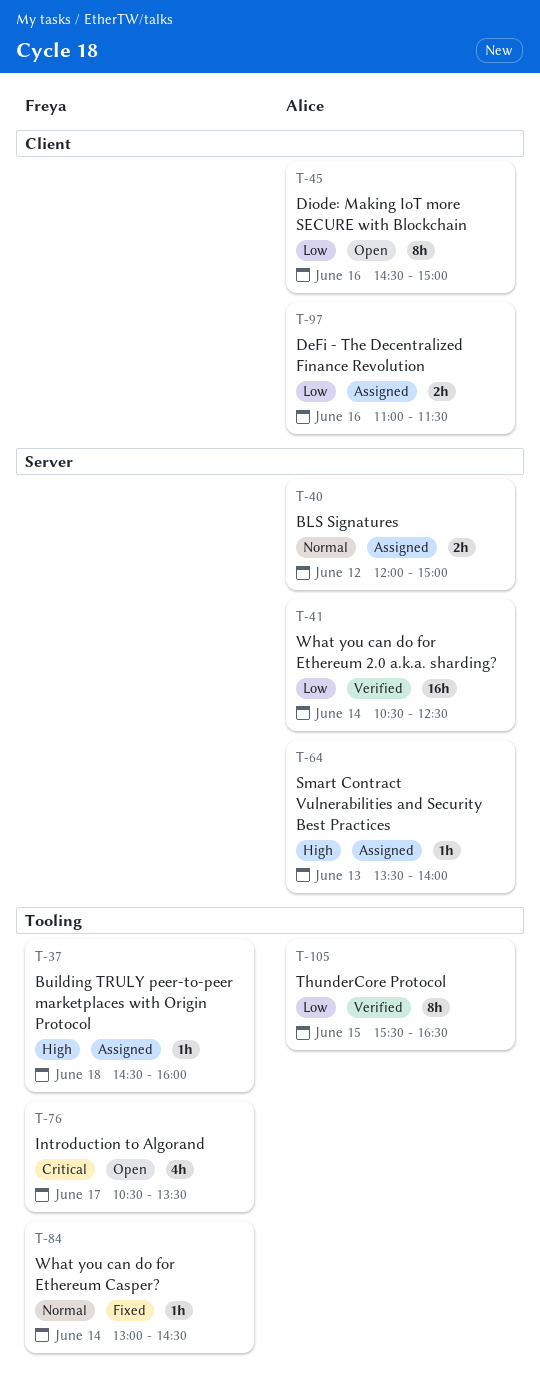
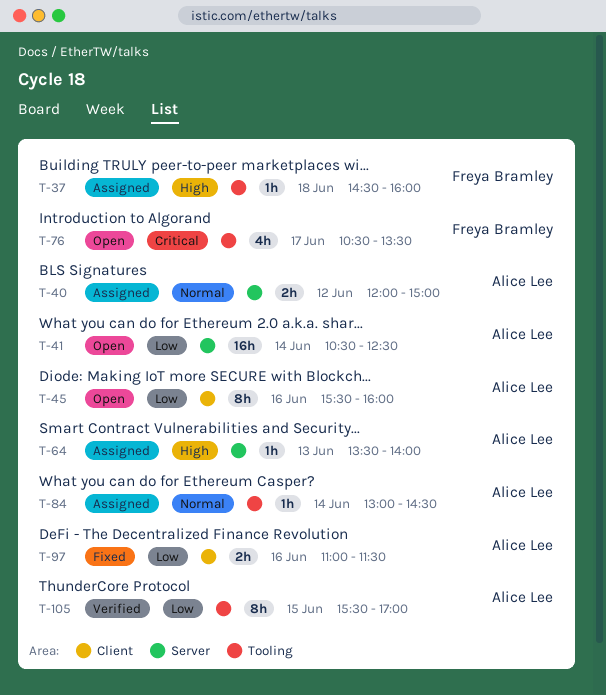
T-41, status: Verified -> Open
T-45, begins: 14:30 -> 15:30
T-45, ends: 15:00 -> 16:00
T-84, status: Fixed -> Assigned
T-84, owner: Freya Bramley -> Alice Lee
T-97, status: Assigned -> Fixed
T-105, ends: 16:30 -> 17:00

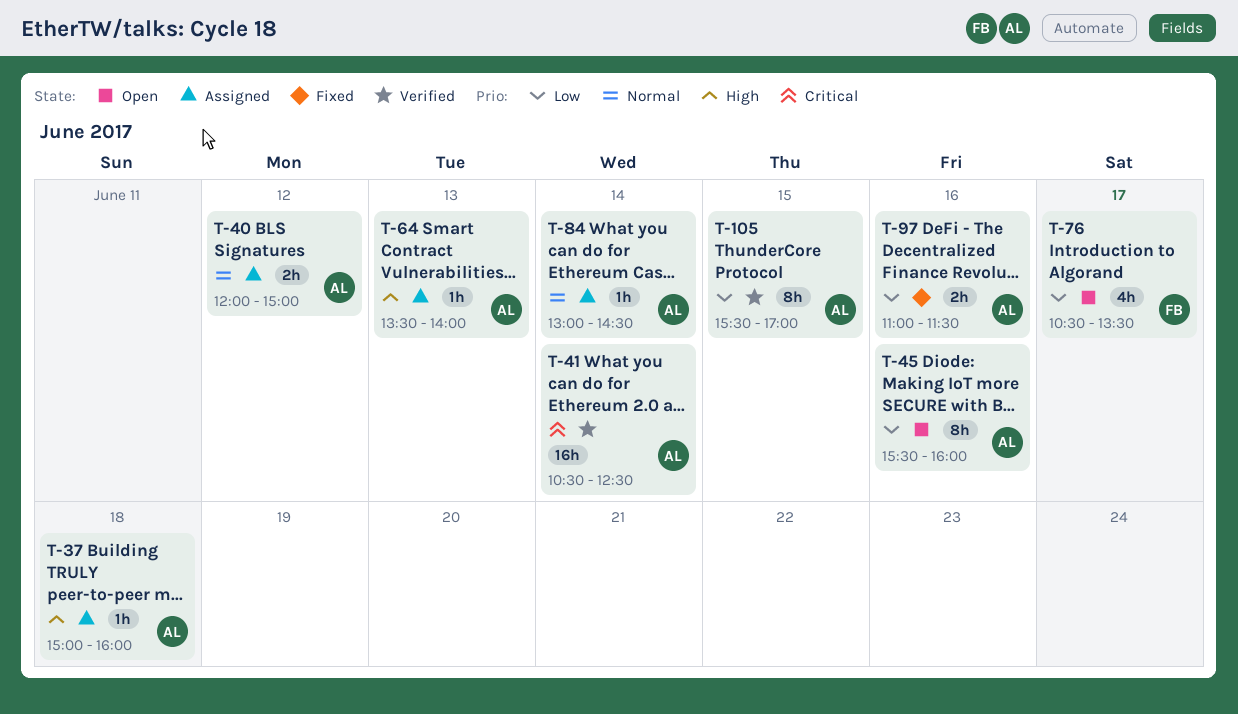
T-37, owner: Freya Bramley -> Alice Lee
T-37, begins: 14:30 -> 15:00
T-41, status: Open -> Verified
T-41, priority: Low -> Critical
T-76, priority: Critical -> Low

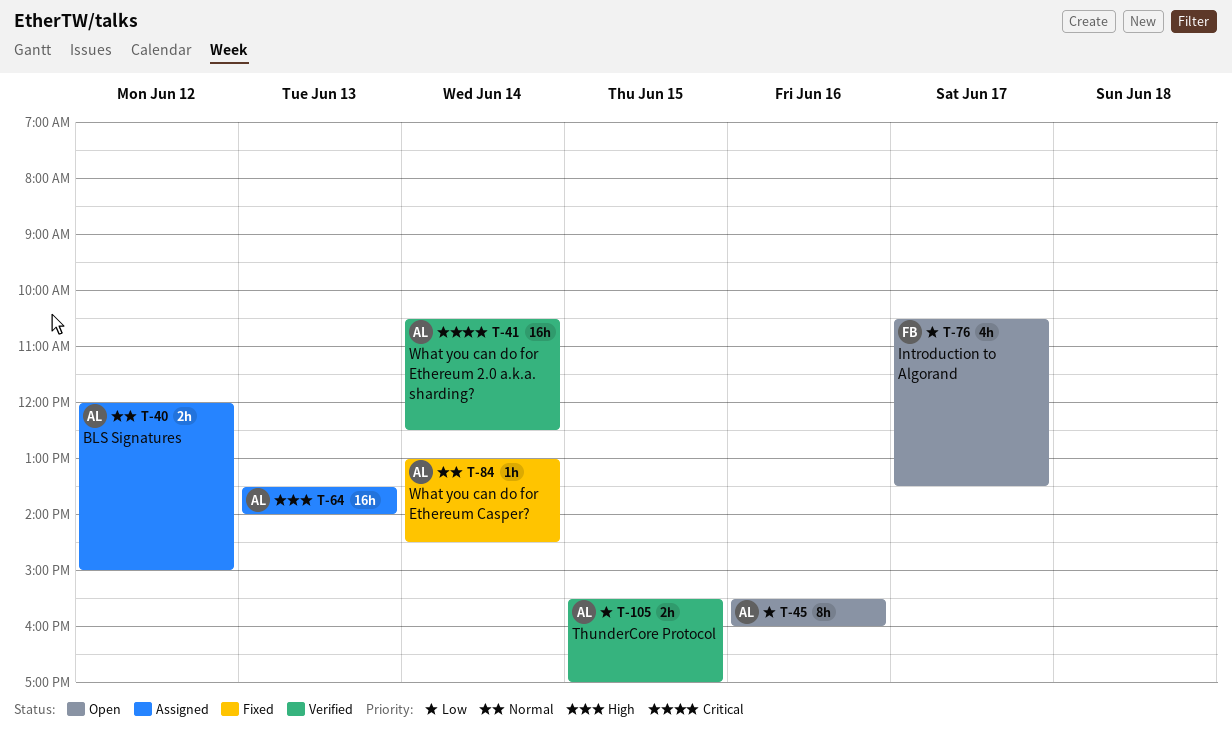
T-37: present -> none
T-64, estimate: 1h -> 16h
T-84, status: Assigned -> Fixed
T-97: present -> none
T-105, estimate: 8h -> 2h

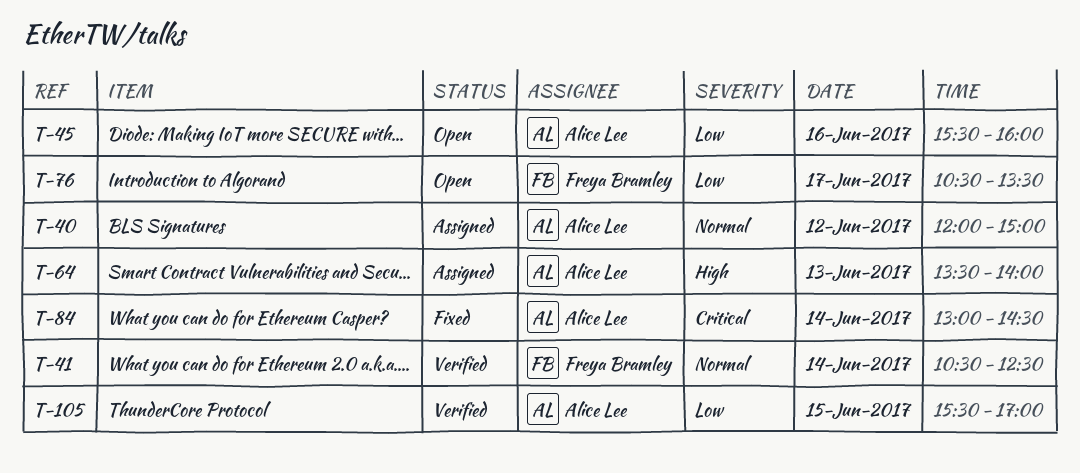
T-41, owner: Alice Lee -> Freya Bramley
T-41, priority: Critical -> Normal
T-84, priority: Normal -> Critical

